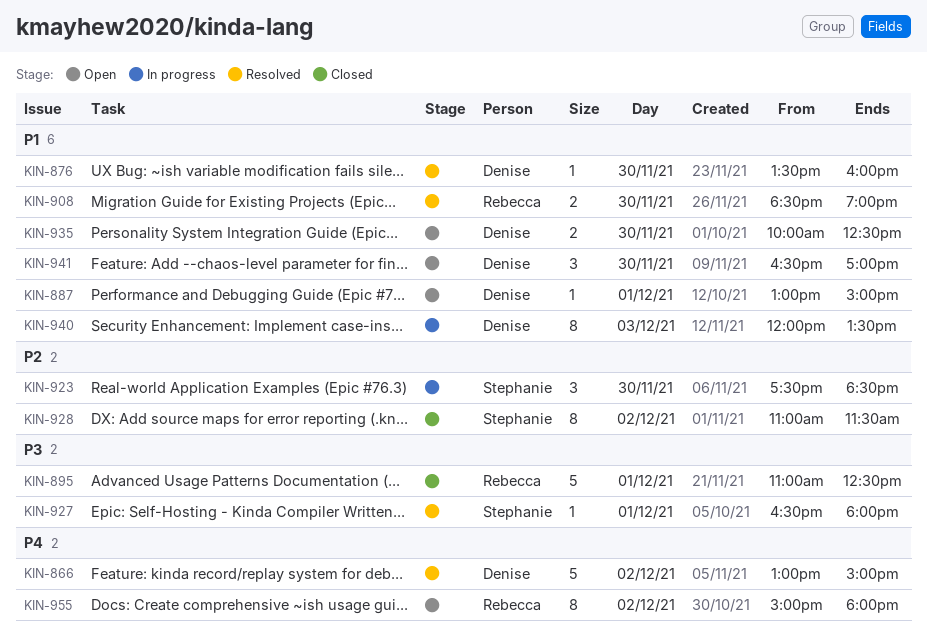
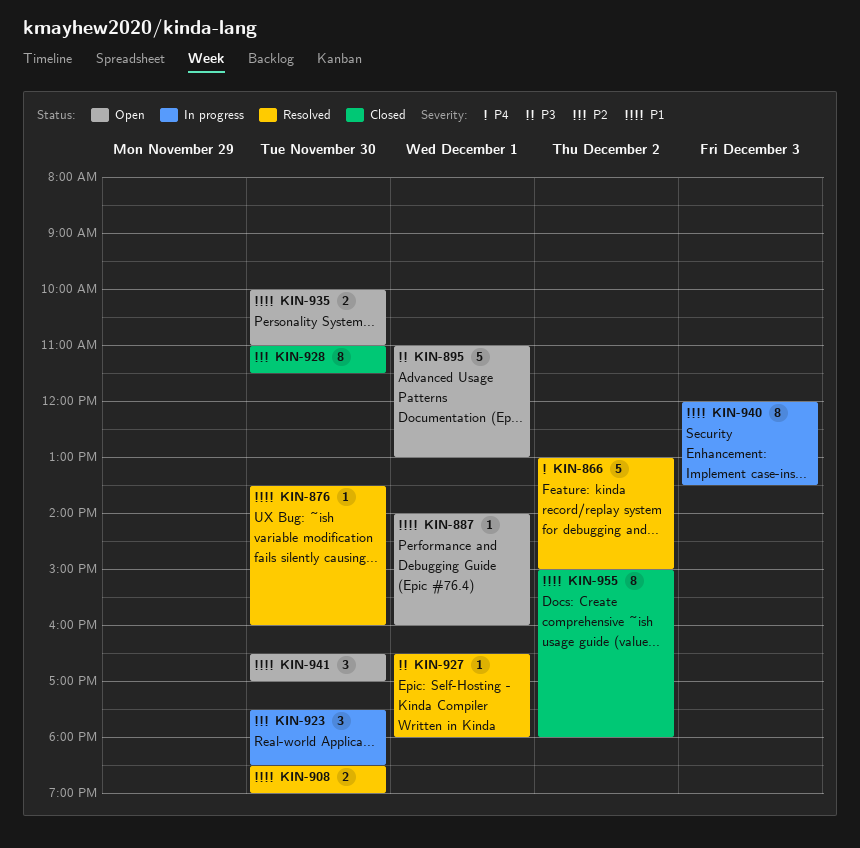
KIN-887, begins: 13:00 -> 14:00
KIN-887, ends: 15:00 -> 16:00
KIN-895, status: Closed -> Open
KIN-895, ends: 12:30 -> 13:00
KIN-928, day: Dec 2 -> Nov 30
KIN-935, ends: 12:30 -> 11:00
KIN-955, status: Open -> Closed
KIN-955, priority: P4 -> P1

